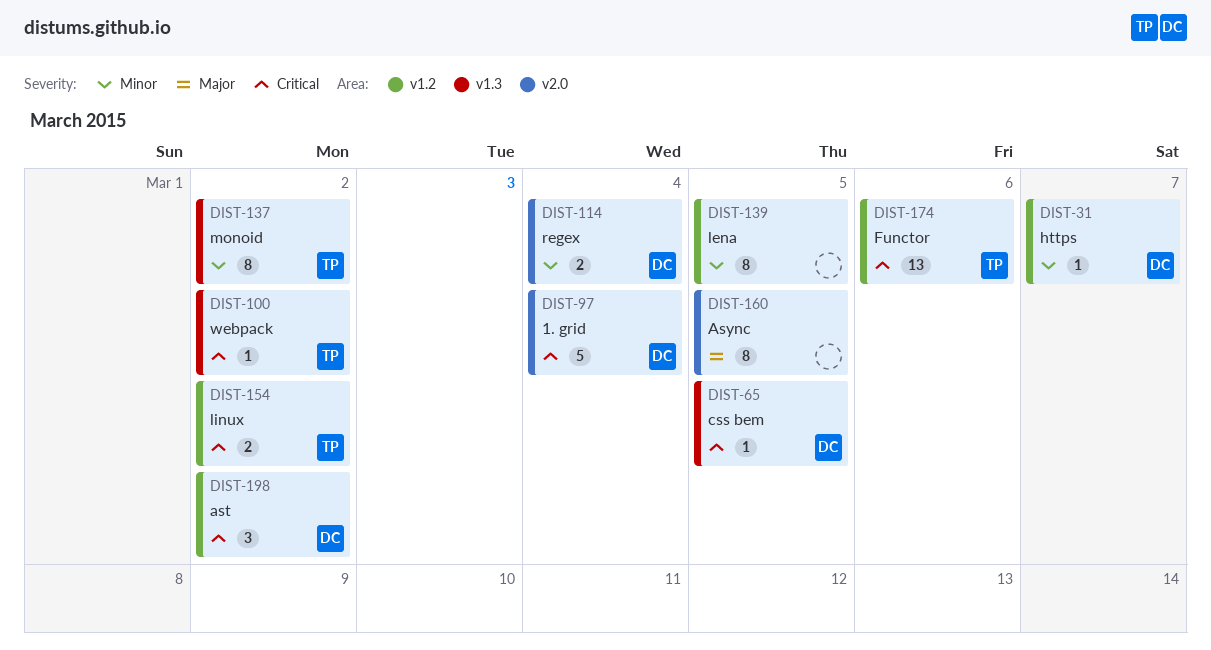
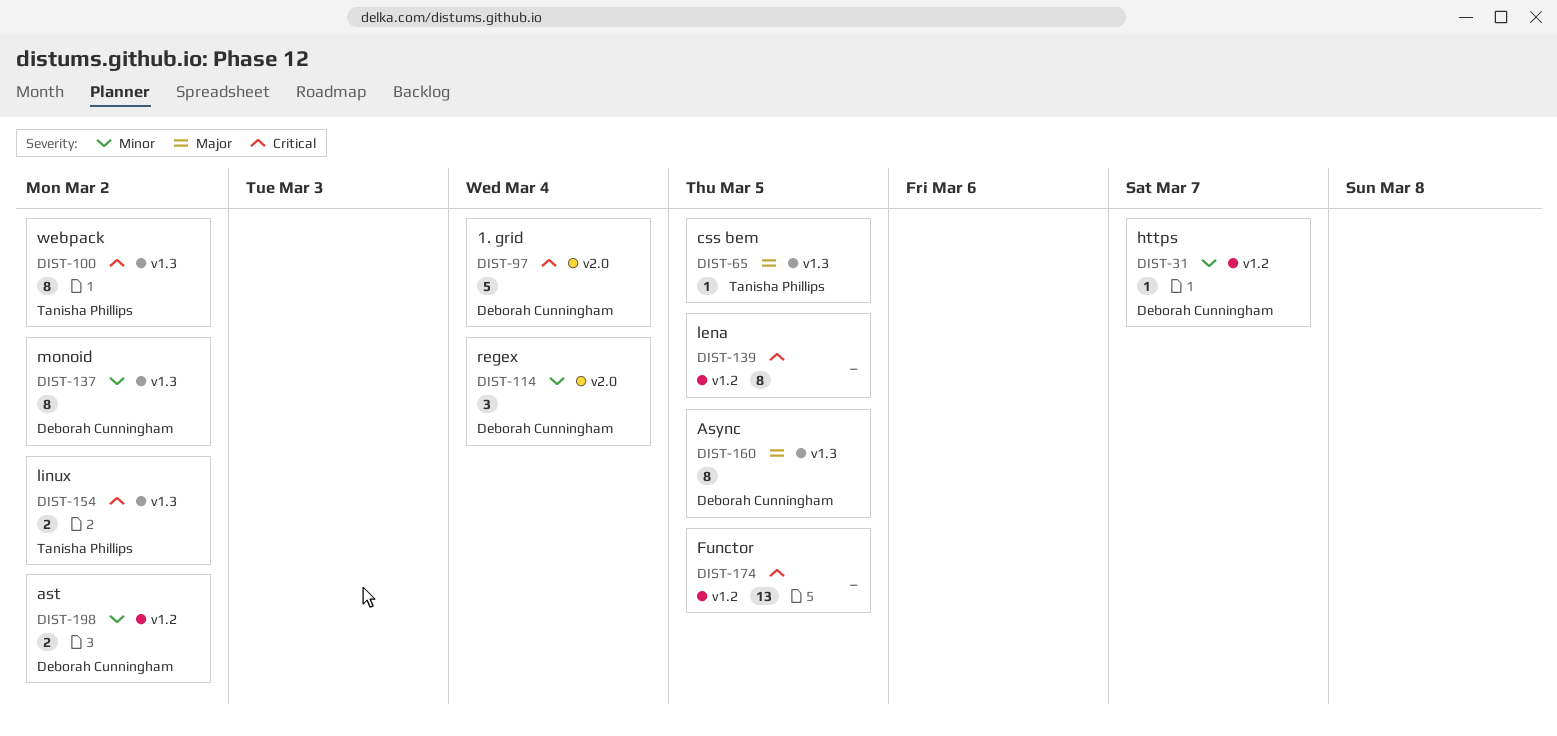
DIST-65, owner: Deborah Cunningham -> Tanisha Phillips
DIST-65, priority: Critical -> Major
DIST-100, estimate: 1 -> 8
DIST-114, estimate: 2 -> 3
DIST-137, owner: Tanisha Phillips -> Deborah Cunningham
DIST-139, priority: Minor -> Critical
DIST-154, label: v1.2 -> v1.3
DIST-160, owner: none -> Deborah Cunningham
DIST-160, label: v2.0 -> v1.3
DIST-174, owner: Tanisha Phillips -> none
DIST-174, due: Mar 6 -> Mar 5
DIST-198, priority: Critical -> Minor
DIST-198, estimate: 3 -> 2

